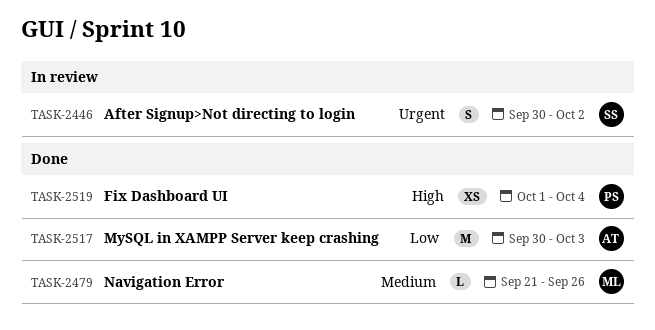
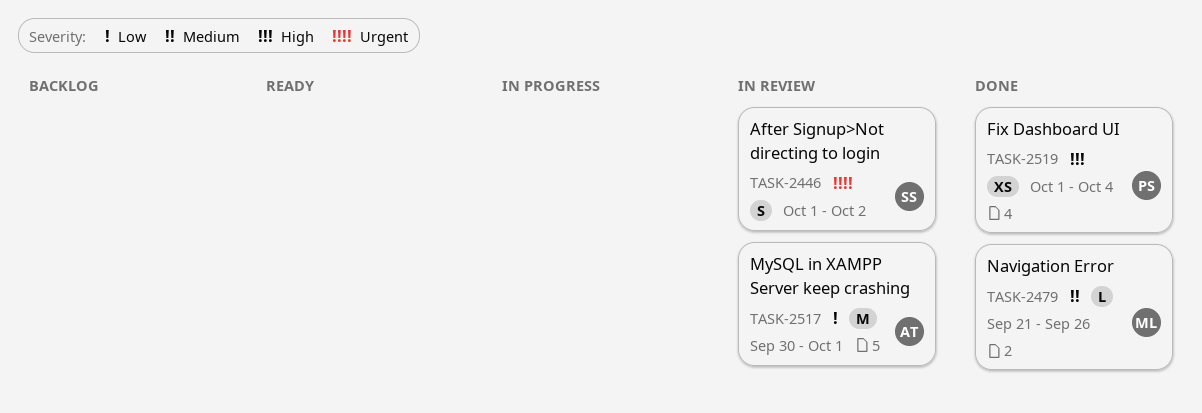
TASK-2446, start: Sep 30 -> Oct 1
TASK-2517, status: Done -> In review
TASK-2517, due: Oct 3 -> Oct 1

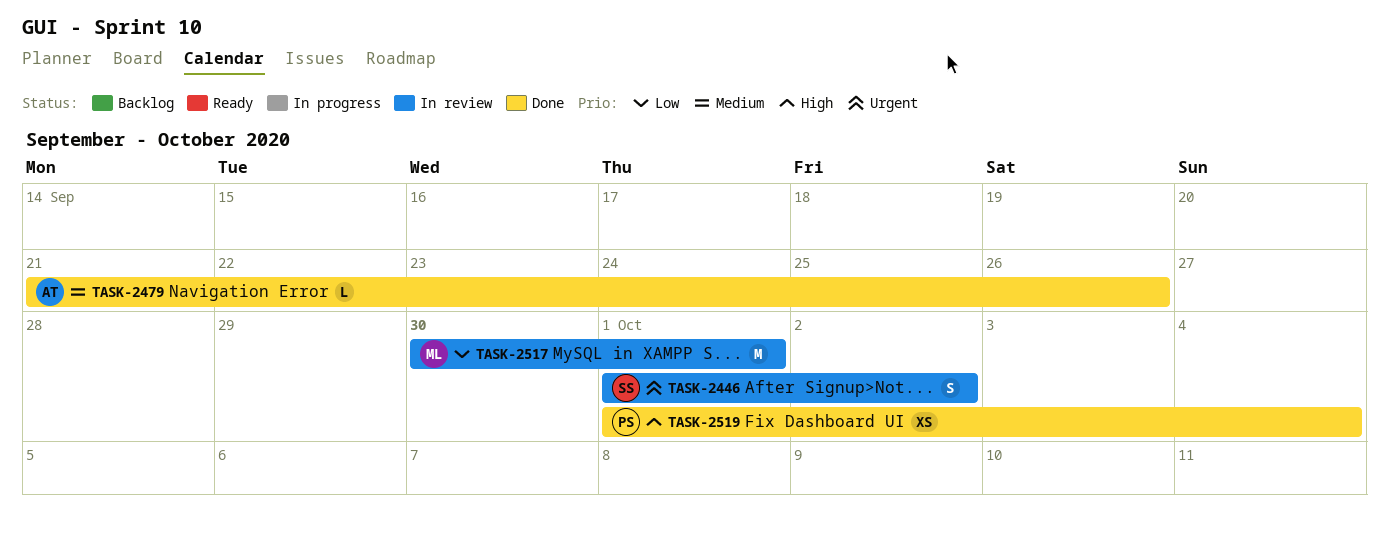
TASK-2479, owner: ML -> AT
TASK-2517, owner: AT -> ML

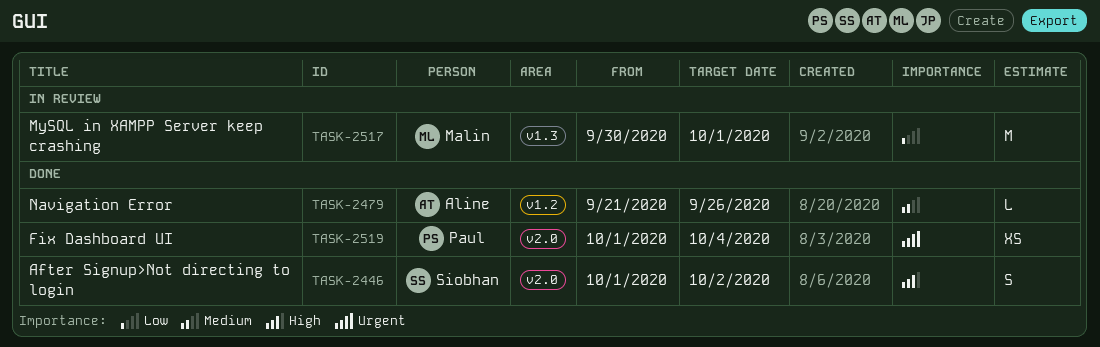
TASK-2446, status: In review -> Done
TASK-2446, priority: Urgent -> High
TASK-2519, priority: High -> Urgent

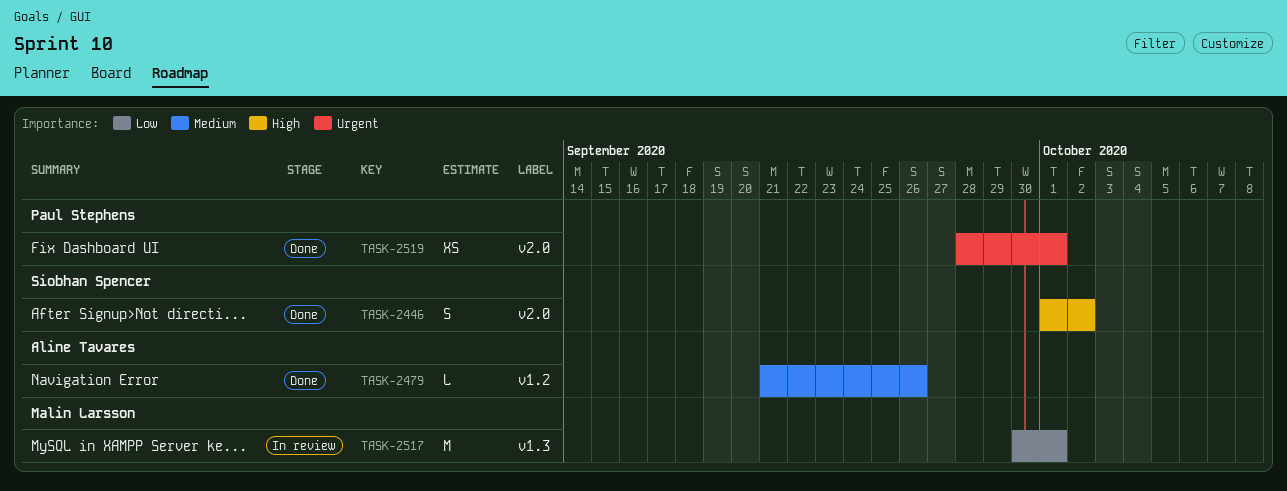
TASK-2519, start: Oct 1 -> Sep 28
TASK-2519, due: Oct 4 -> Oct 1

